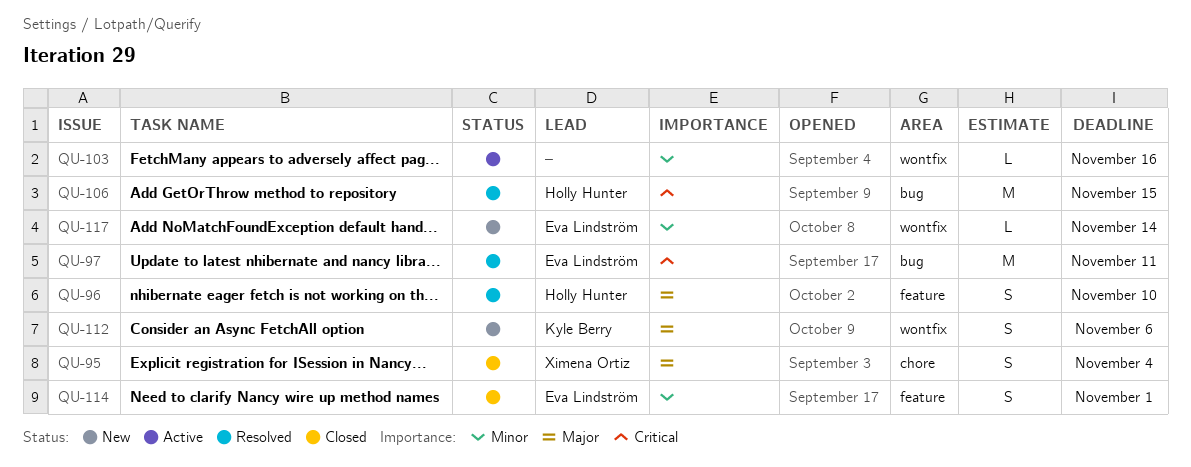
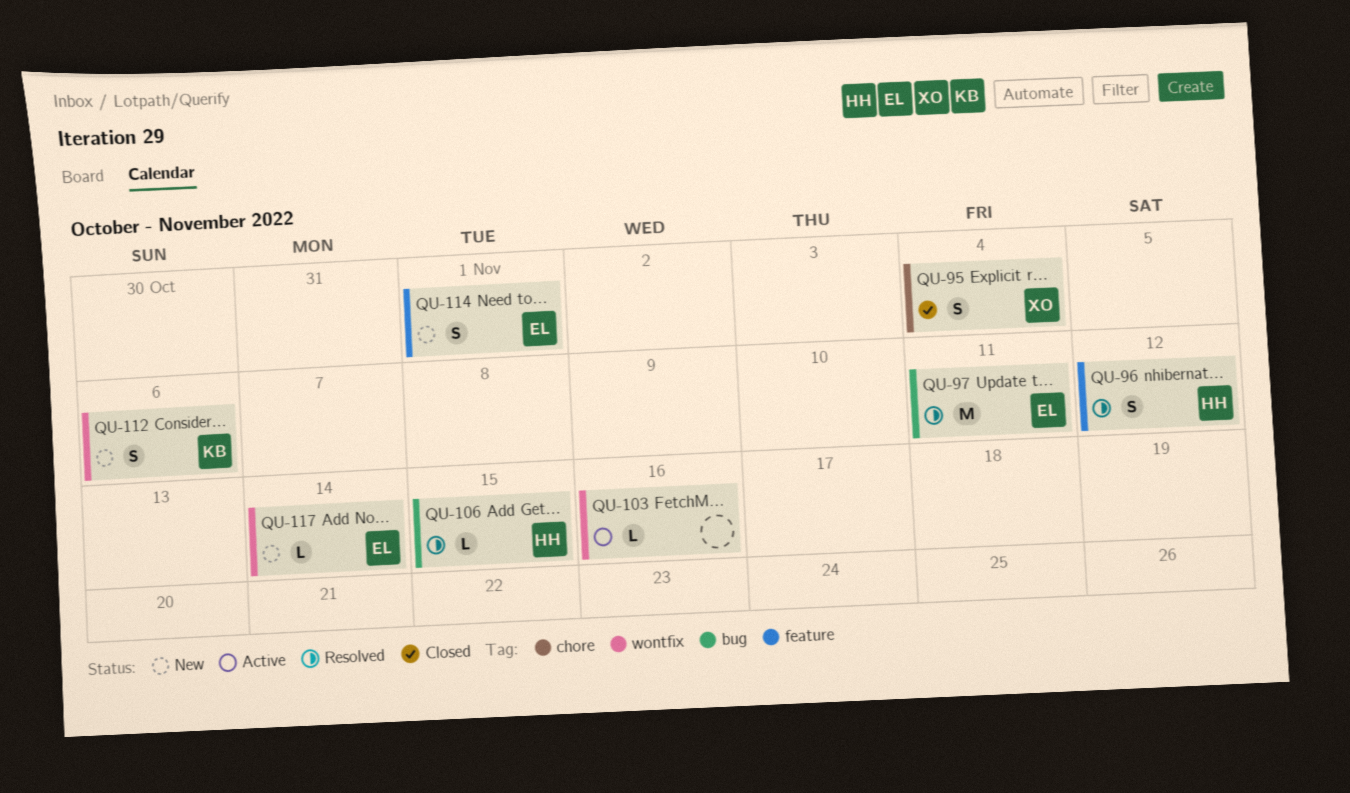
QU-96, due: Nov 10 -> Nov 12
QU-106, estimate: M -> L
QU-114, status: Closed -> New

